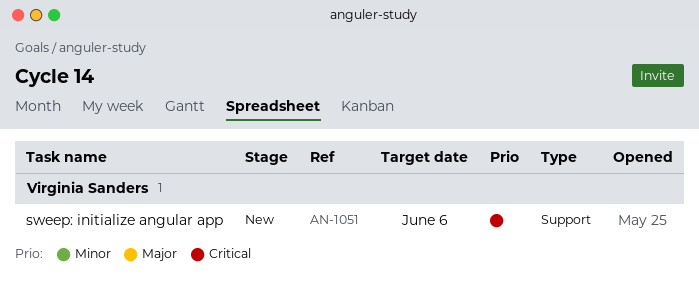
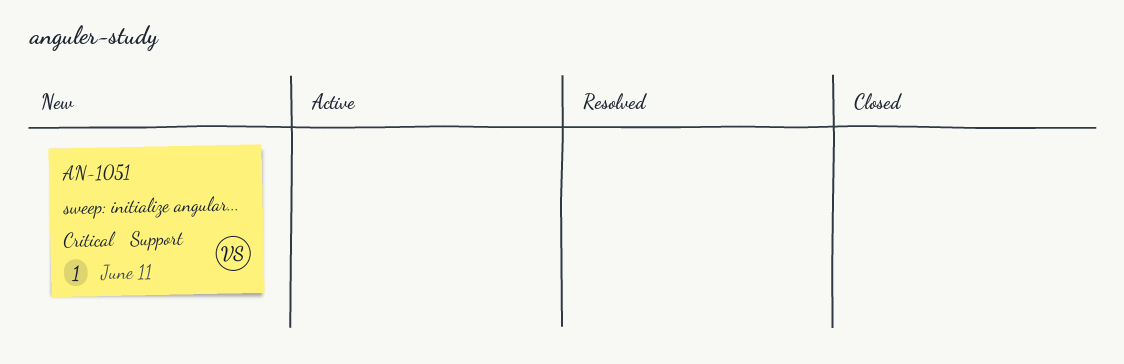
AN-1051, due: Jun 6 -> Jun 11

